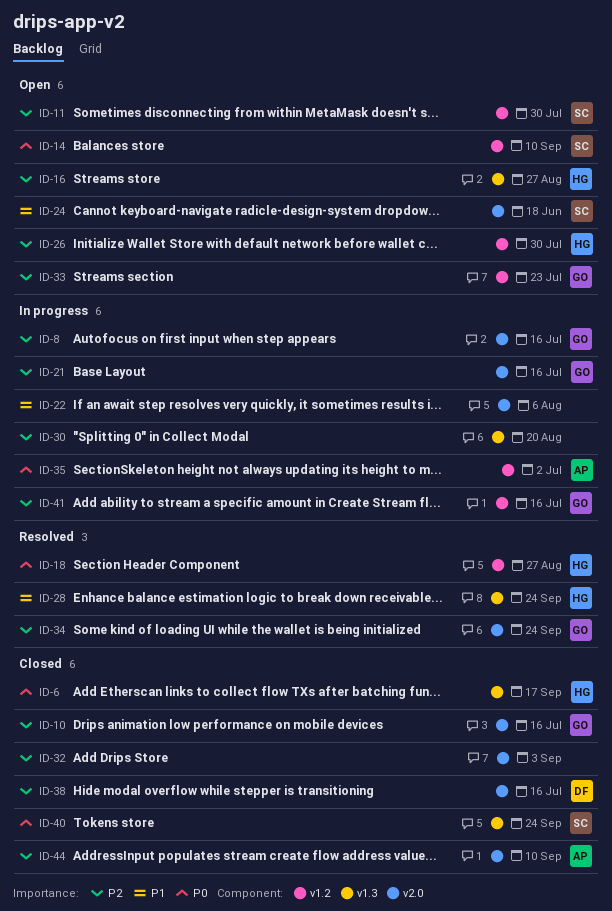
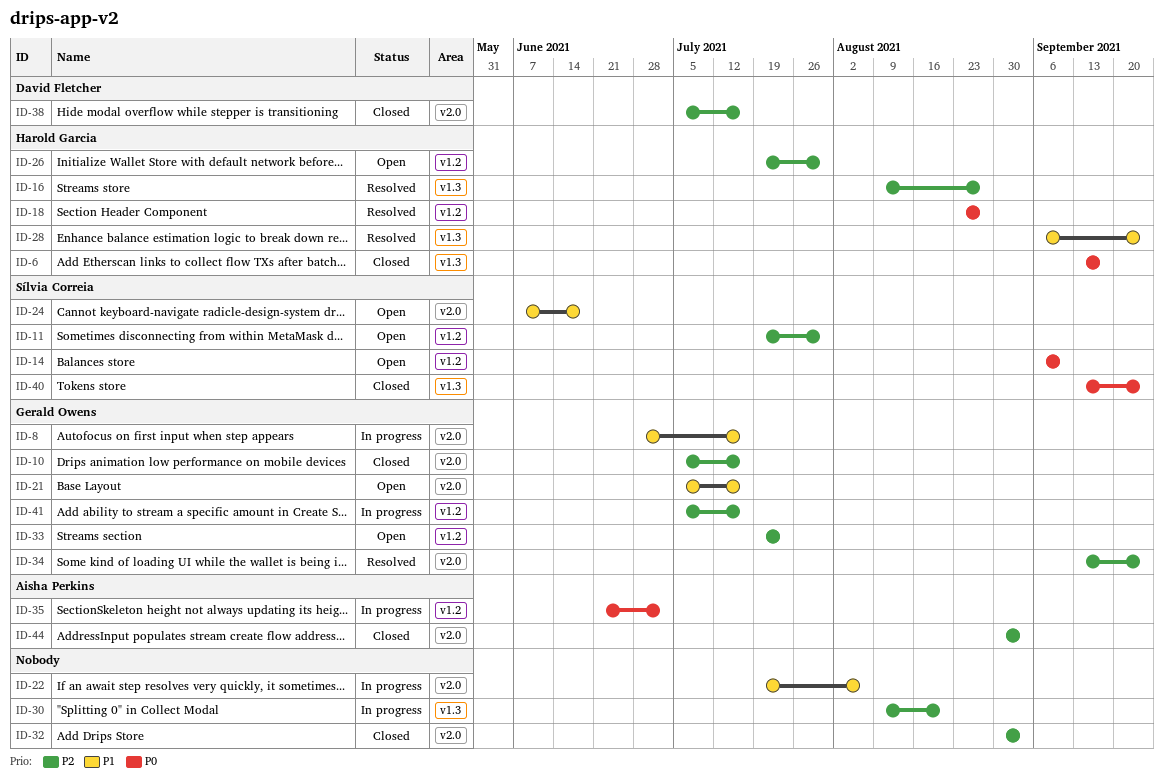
ID-8, priority: P2 -> P1
ID-16, status: Open -> Resolved
ID-21, status: In progress -> Open
ID-21, priority: P2 -> P1
ID-44, due: Sep 10 -> Sep 3

